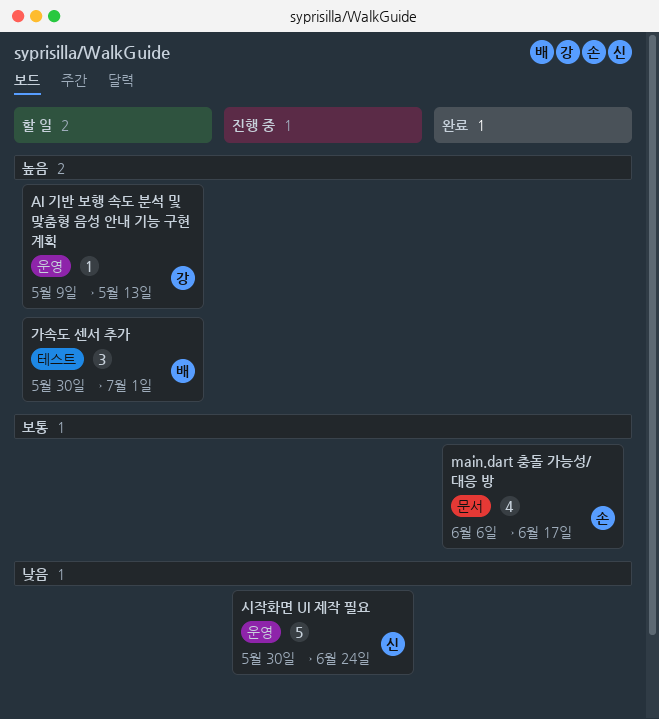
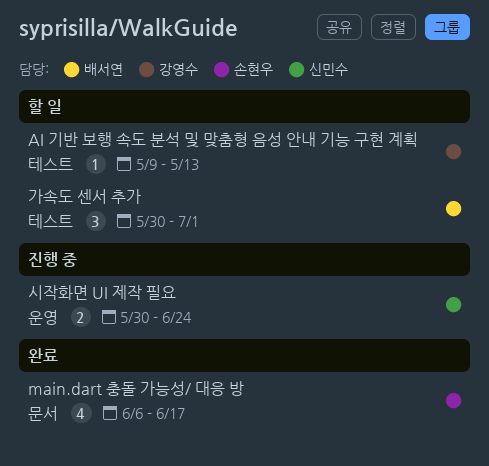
AI 기반 보행 속도 분석 및 맞춤형 음성 안내 기능 구현 계획, label: 운영 -> 테스트
시작화면 UI 제작 필요, estimate: 5 -> 2

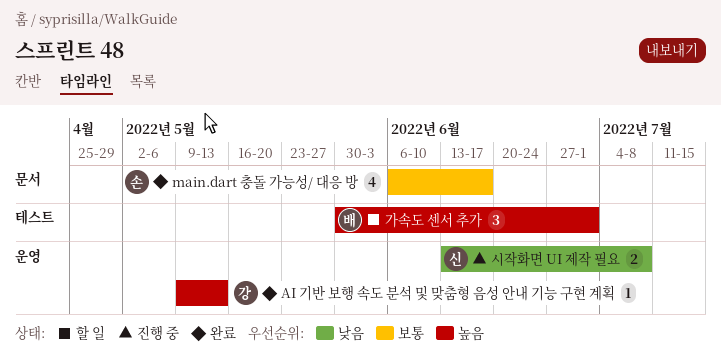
AI 기반 보행 속도 분석 및 맞춤형 음성 안내 기능 구현 계획, status: 할 일 -> 완료
AI 기반 보행 속도 분석 및 맞춤형 음성 안내 기능 구현 계획, label: 테스트 -> 운영
시작화면 UI 제작 필요, start: May 30 -> Jun 13
시작화면 UI 제작 필요, due: Jun 24 -> Jul 8

